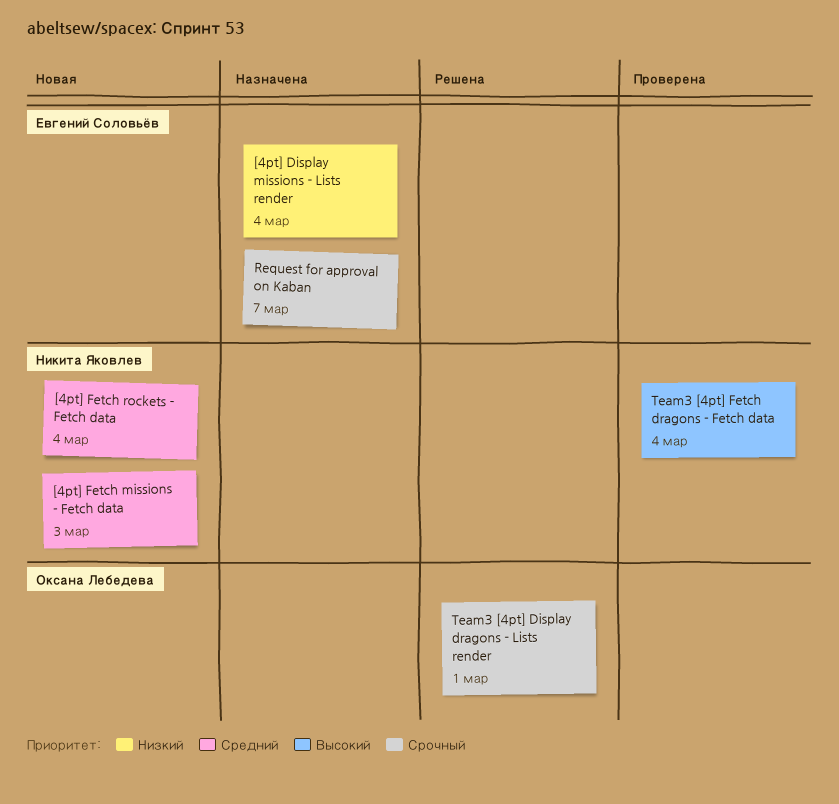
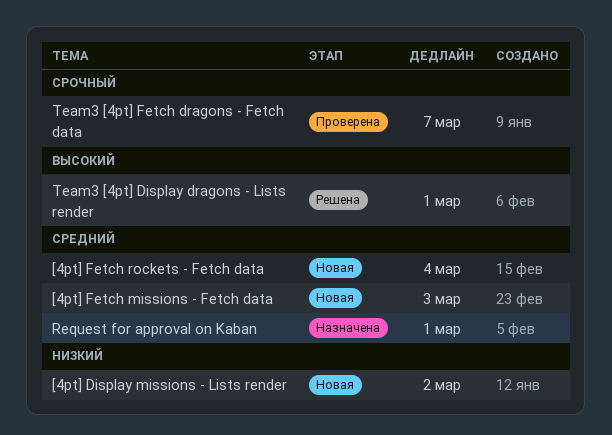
[4pt] Display missions - Lists render, status: Назначена -> Новая
[4pt] Display missions - Lists render, due: Mar 4 -> Mar 2
Request for approval on Kaban, priority: Срочный -> Средний
Request for approval on Kaban, due: Mar 7 -> Mar 1
Team3 [4pt] Display dragons - Lists render, priority: Срочный -> Высокий
Team3 [4pt] Fetch dragons - Fetch data, priority: Высокий -> Срочный
Team3 [4pt] Fetch dragons - Fetch data, due: Mar 4 -> Mar 7

